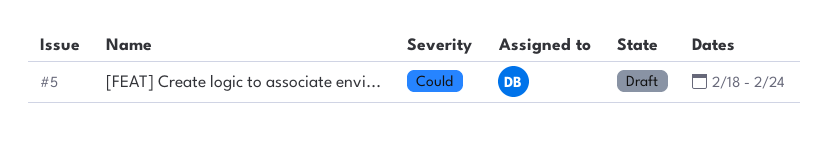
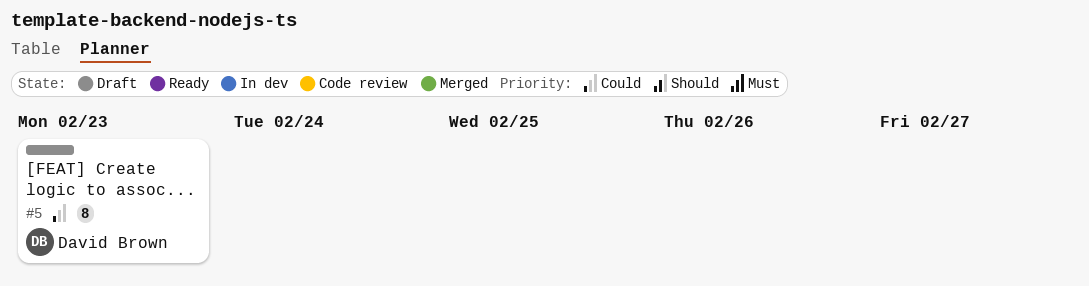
#5, due: Feb 24 -> Feb 23

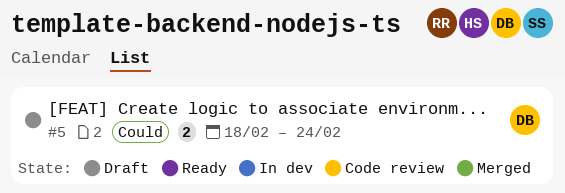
#5, estimate: 8 -> 2
#5, due: Feb 23 -> Feb 24

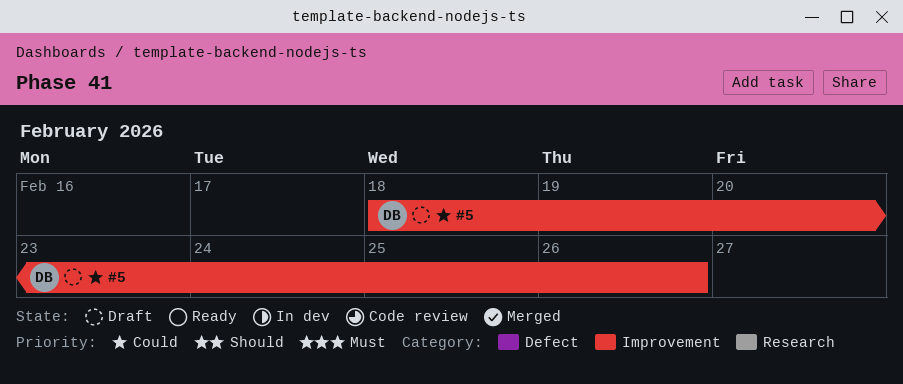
#5, due: Feb 24 -> Feb 26

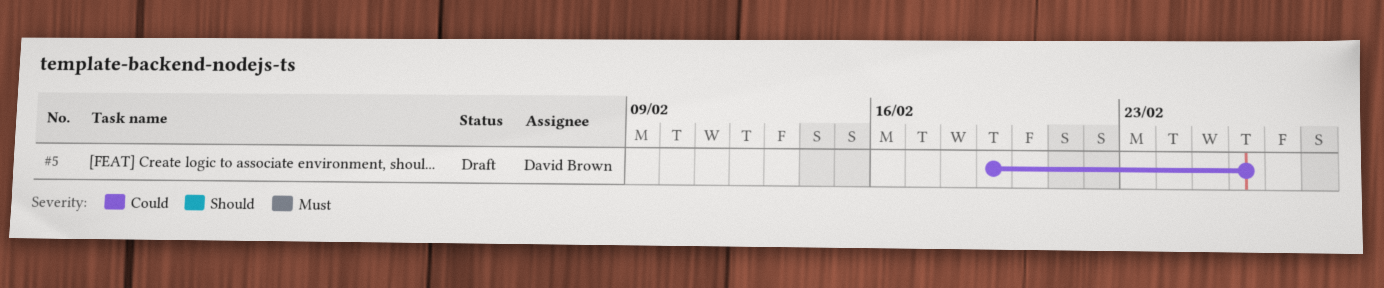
#5, start: Feb 18 -> Feb 19

